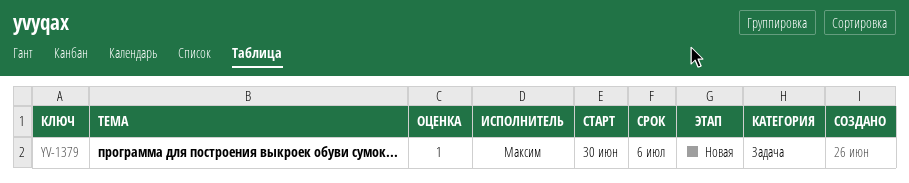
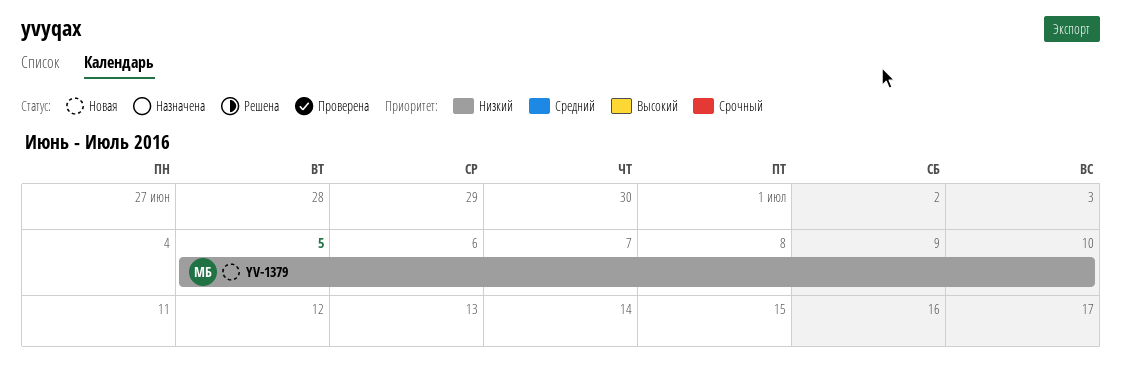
YV-1379, start: Jun 30 -> Jul 5
YV-1379, due: Jul 6 -> Jul 10

